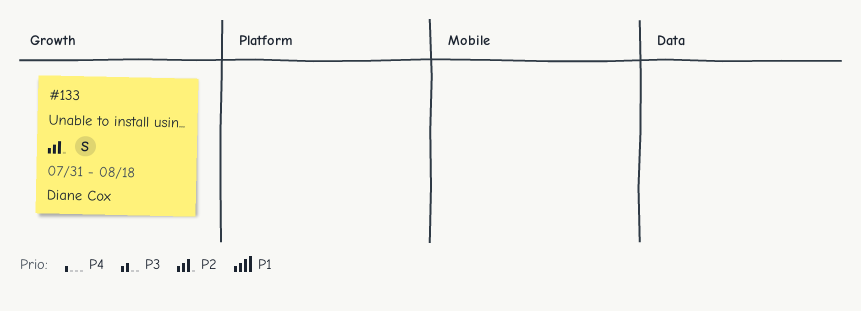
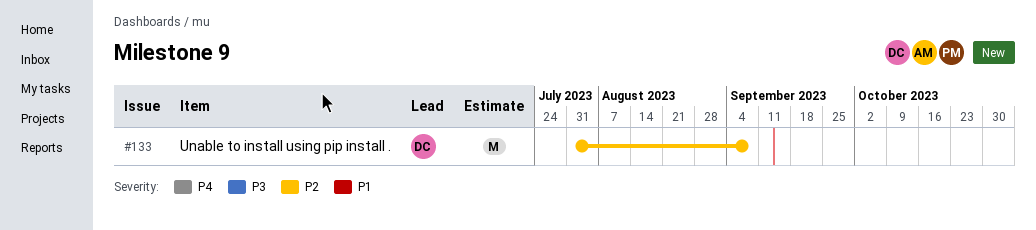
#133, estimate: S -> M
#133, due: Aug 18 -> Sep 8

